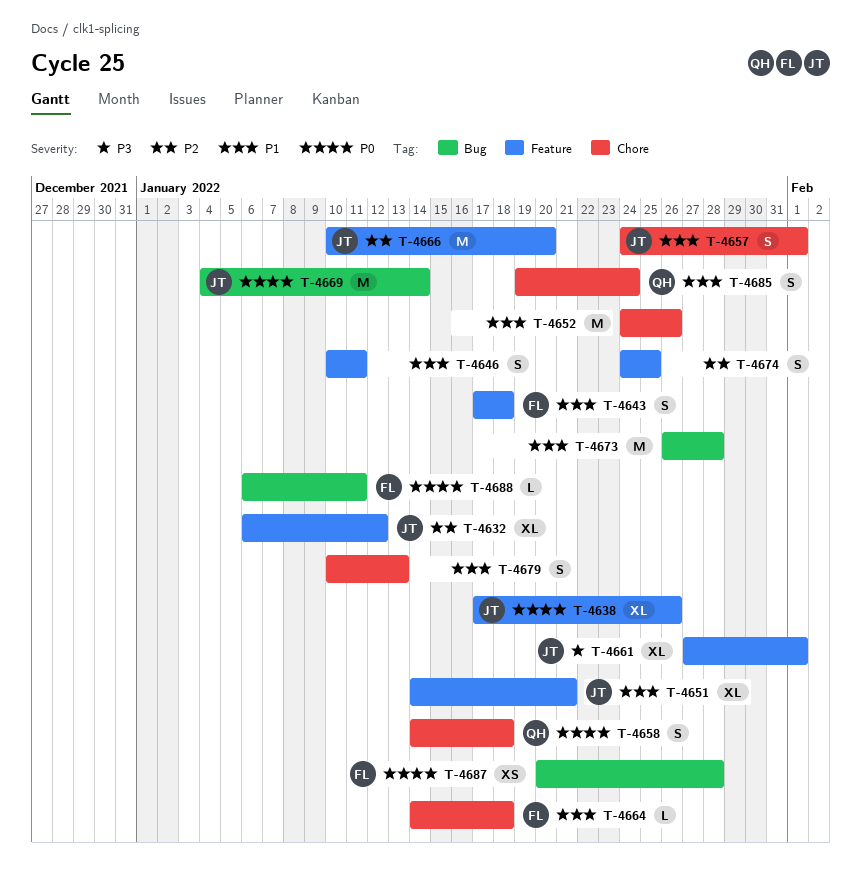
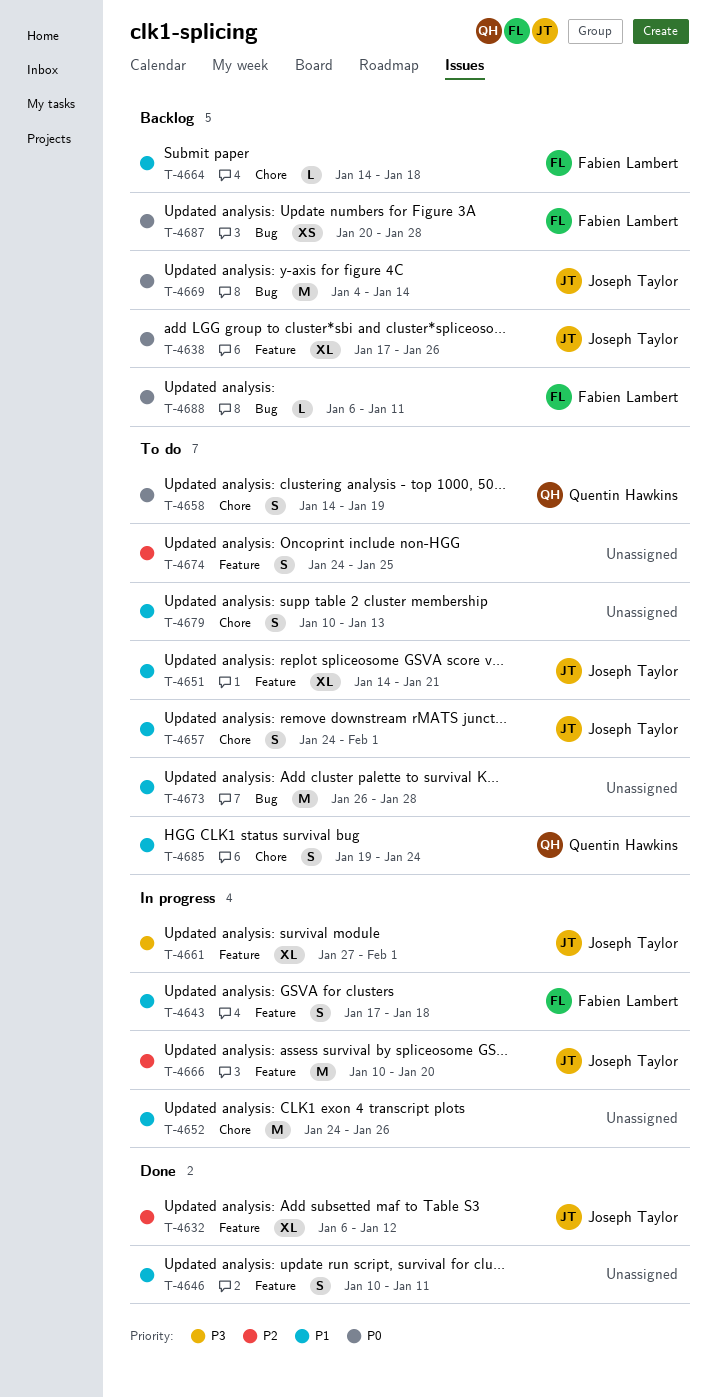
T-4658, due: Jan 18 -> Jan 19

